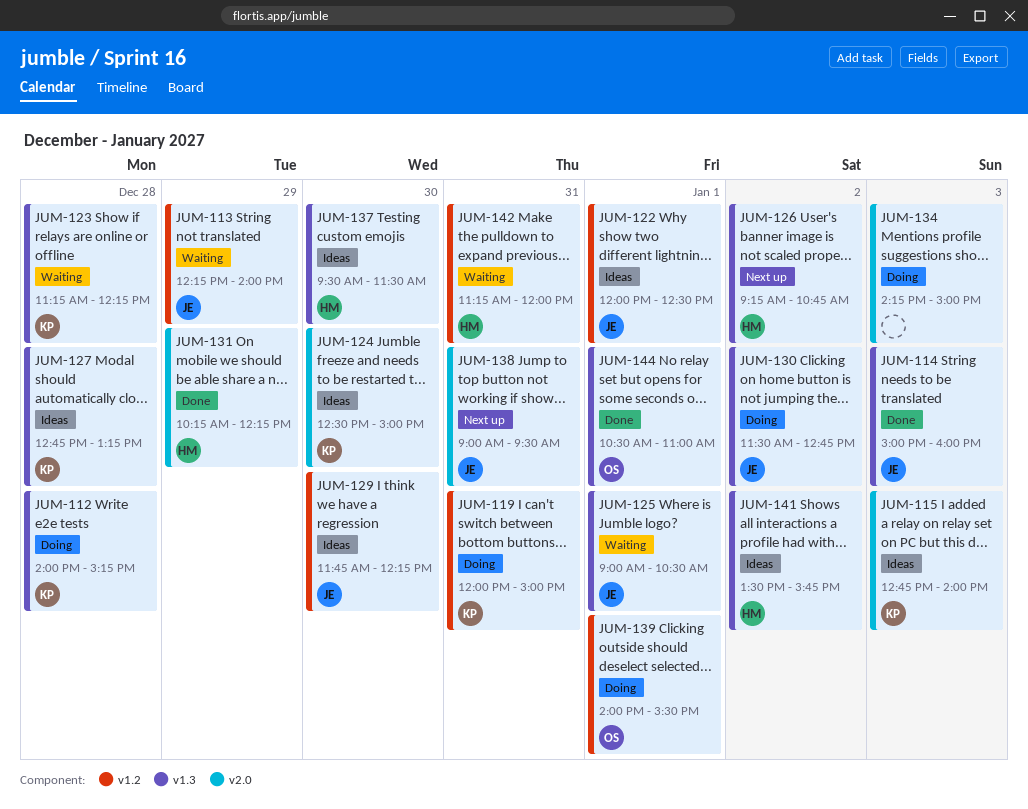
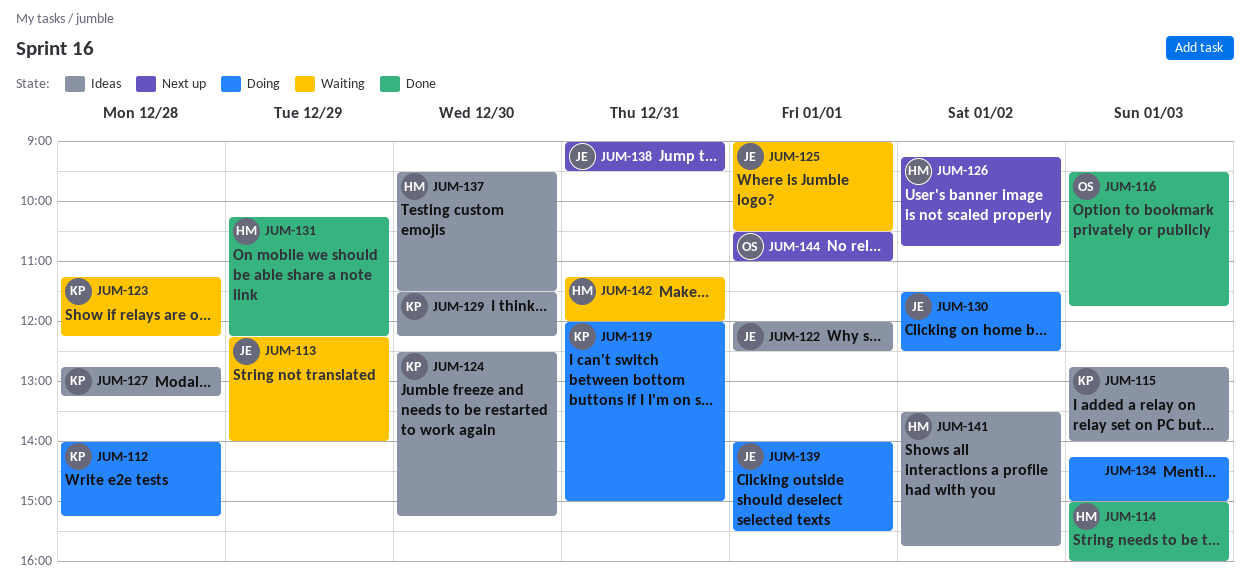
JUM-114, owner: JE -> HM
JUM-116: none -> present
JUM-124, ends: 15:00 -> 15:15
JUM-129, owner: JE -> KP
JUM-129, begins: 11:45 -> 11:30
JUM-130, ends: 12:45 -> 12:30
JUM-139, owner: OS -> JE
JUM-144, status: Done -> Next up

